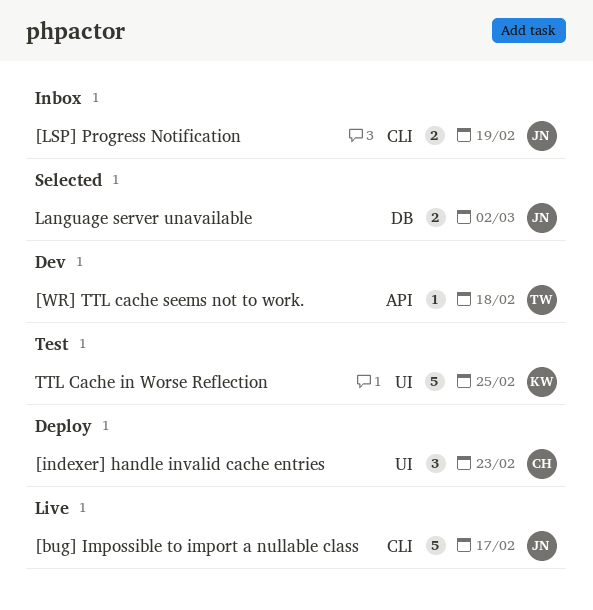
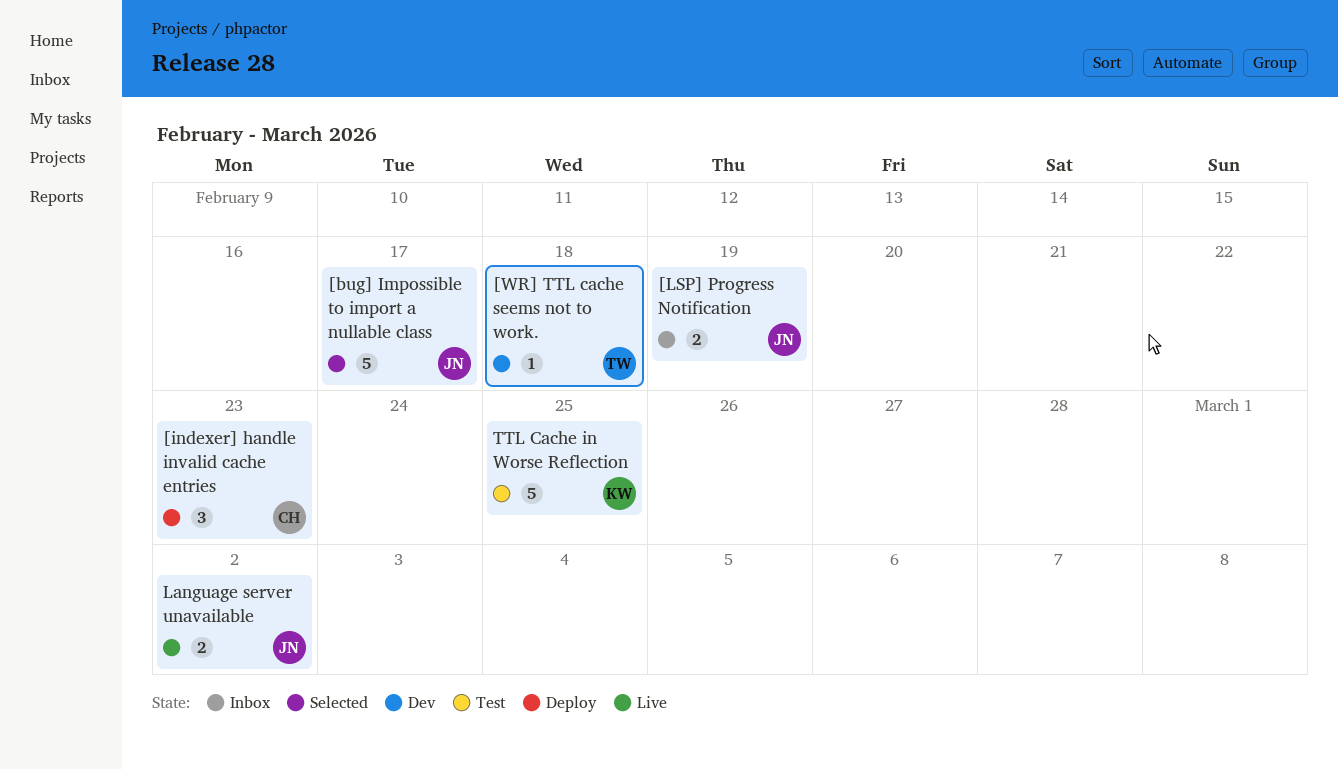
[bug] Impossible to import a nullable class, status: Live -> Selected
Language server unavailable, status: Selected -> Live

